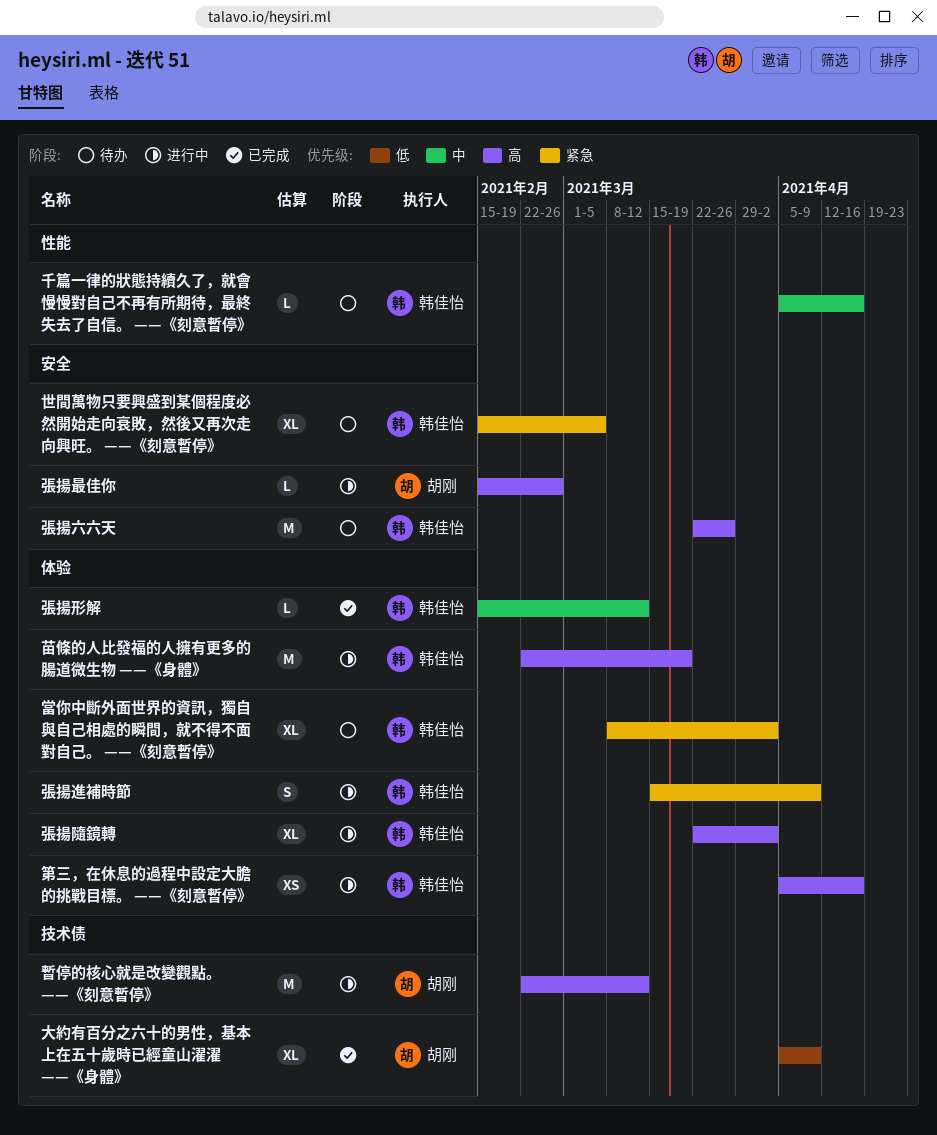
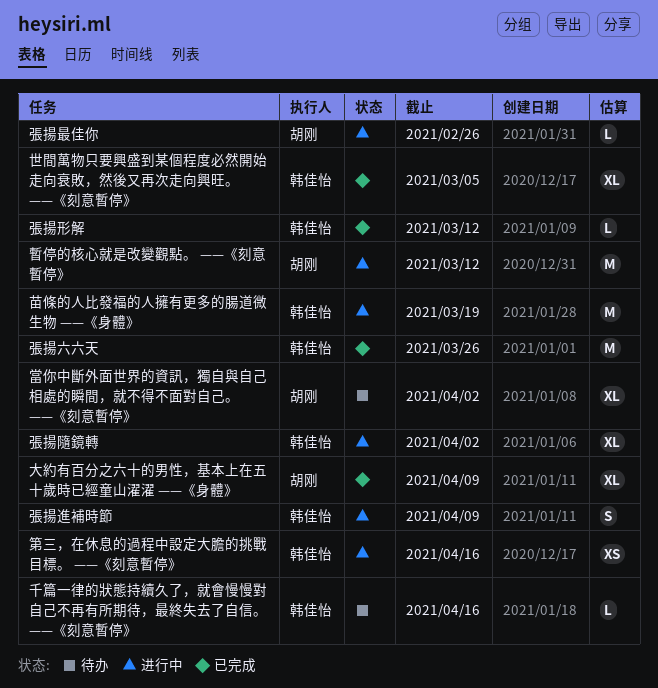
世間萬物只要興盛到某個程度必然開始走向衰敗，然後又再次走向興旺。 ——《刻意暫停》, status: 待办 -> 已完成
張揚六六天, status: 待办 -> 已完成
當你中斷外面世界的資訊，獨自與自己相處的瞬間，就不得不面對自己。 ——《刻意暫停》, owner: 韩佳怡 -> 胡刚

